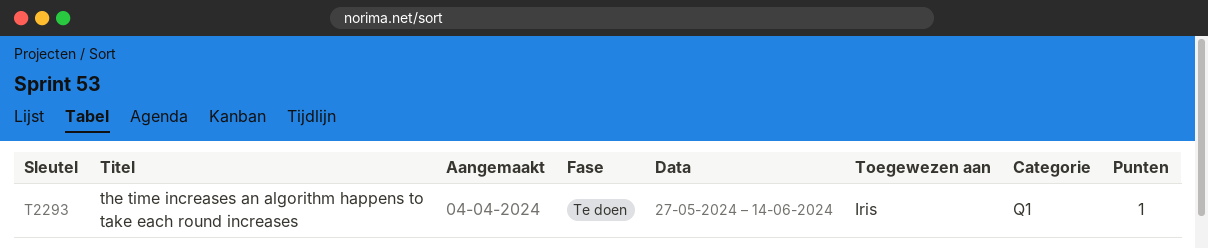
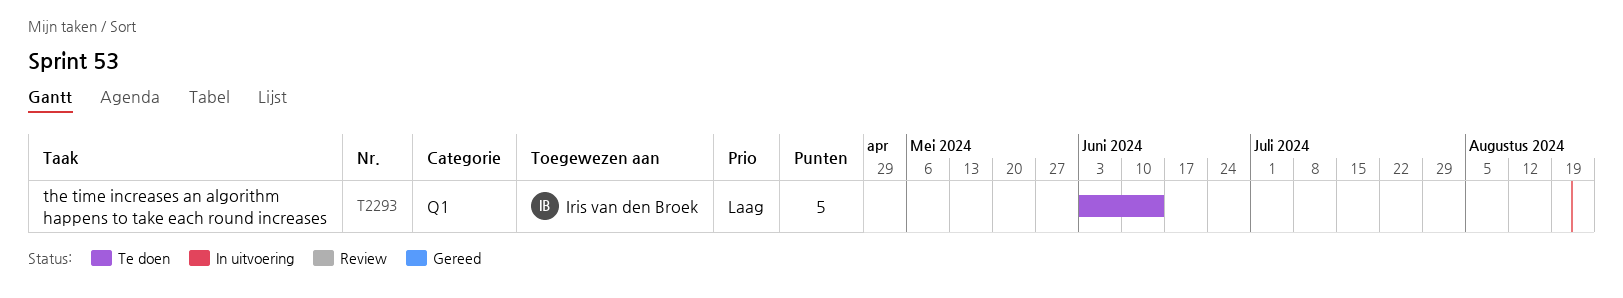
T2293, estimate: 1 -> 5
T2293, start: May 27 -> Jun 3

